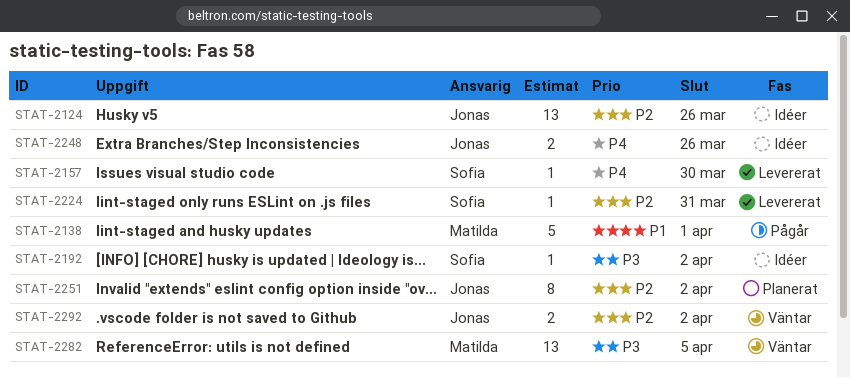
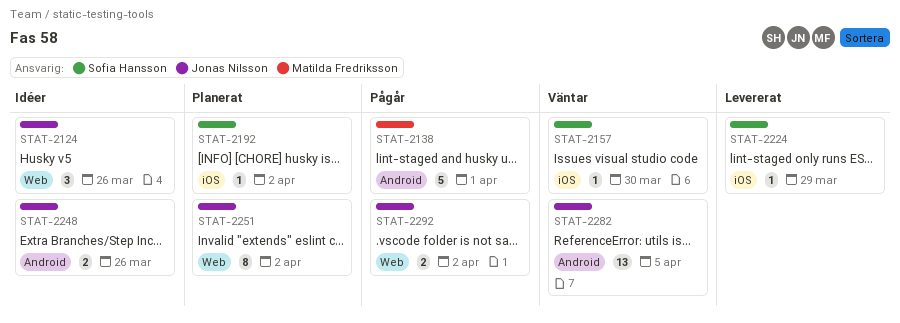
STAT-2124, estimate: 13 -> 3
STAT-2157, status: Levererat -> Väntar
STAT-2192, status: Idéer -> Planerat
STAT-2224, due: Mar 31 -> Mar 29
STAT-2282, owner: Matilda Fredriksson -> Jonas Nilsson
STAT-2292, status: Väntar -> Pågår

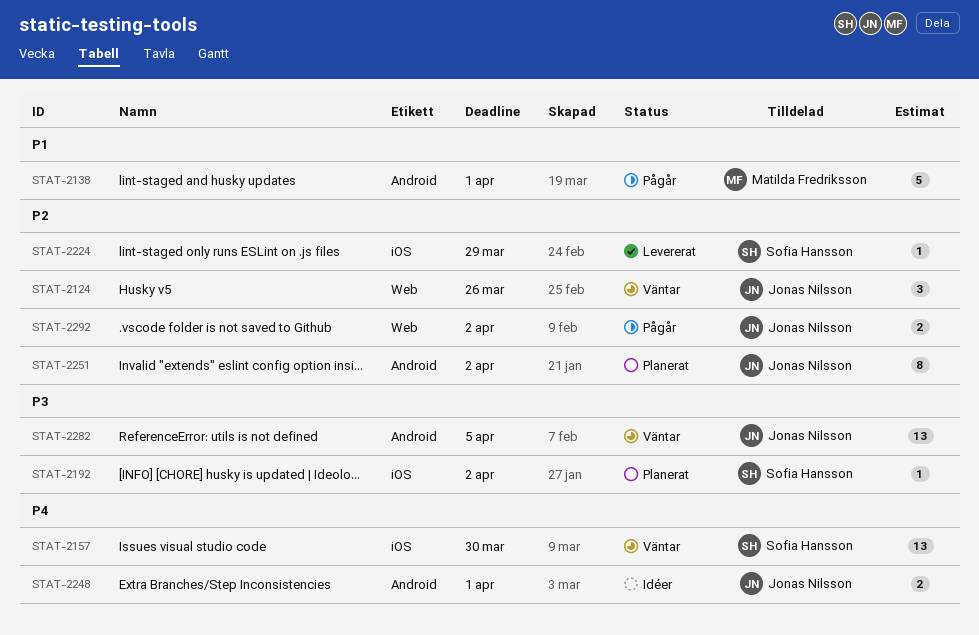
STAT-2124, status: Idéer -> Väntar
STAT-2157, estimate: 1 -> 13
STAT-2248, due: Mar 26 -> Apr 1
STAT-2251, label: Web -> Android

